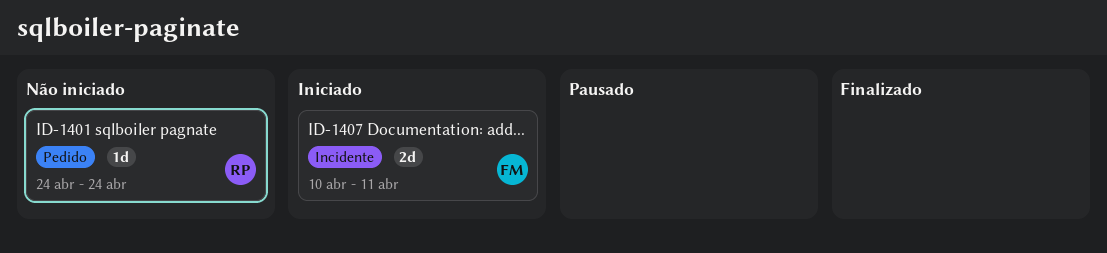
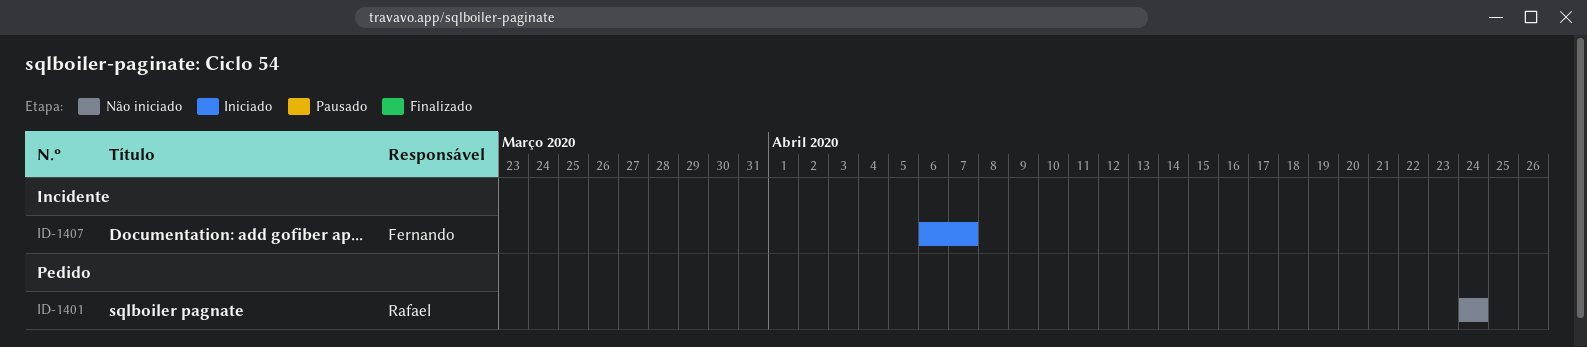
ID-1407, start: Apr 10 -> Apr 6
ID-1407, due: Apr 11 -> Apr 7

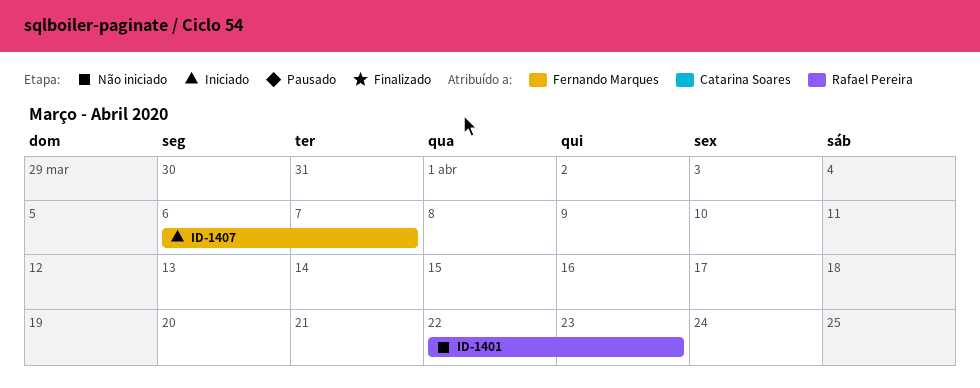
ID-1401, start: Apr 24 -> Apr 22
ID-1401, due: Apr 24 -> Apr 23

